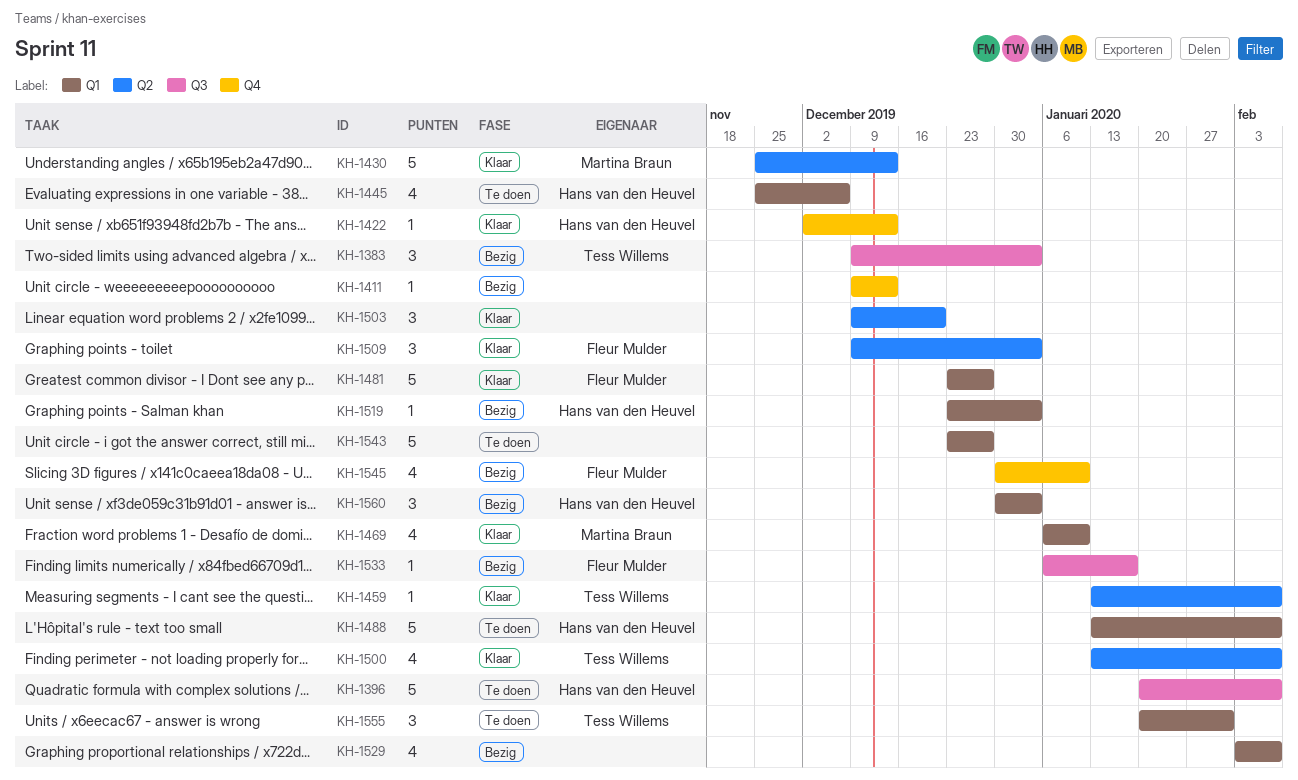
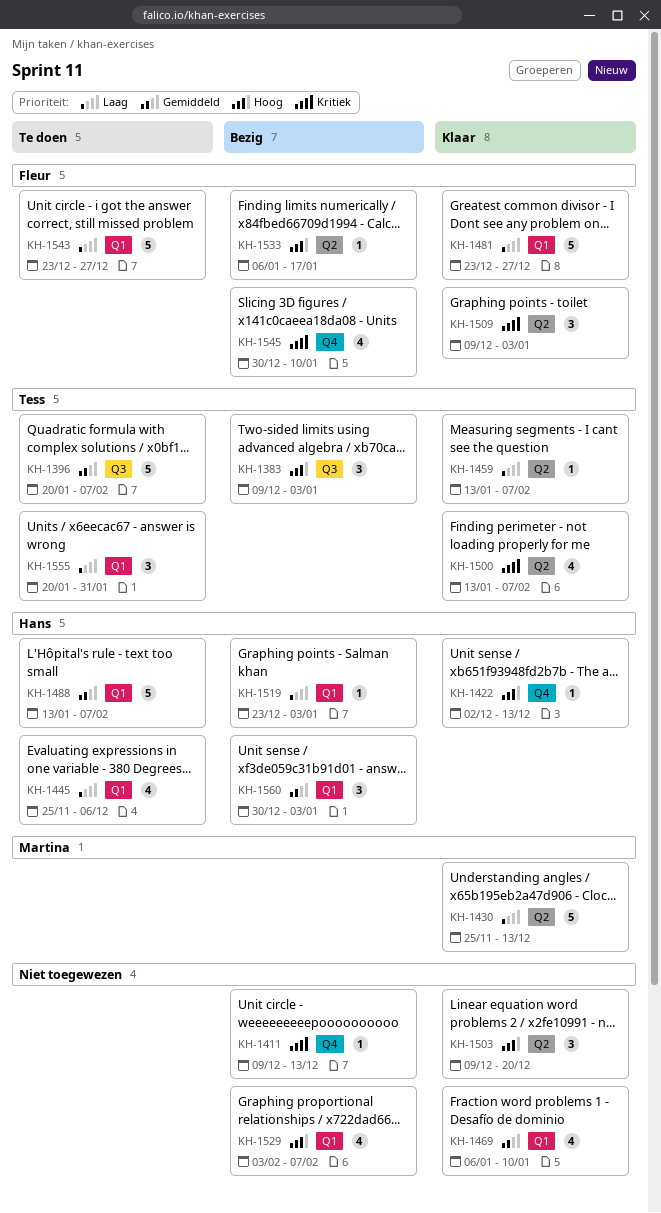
KH-1396, owner: Hans van den Heuvel -> Tess Willems
KH-1469, owner: Martina Braun -> none
KH-1533, label: Q3 -> Q2
KH-1543, owner: none -> Fleur Mulder

